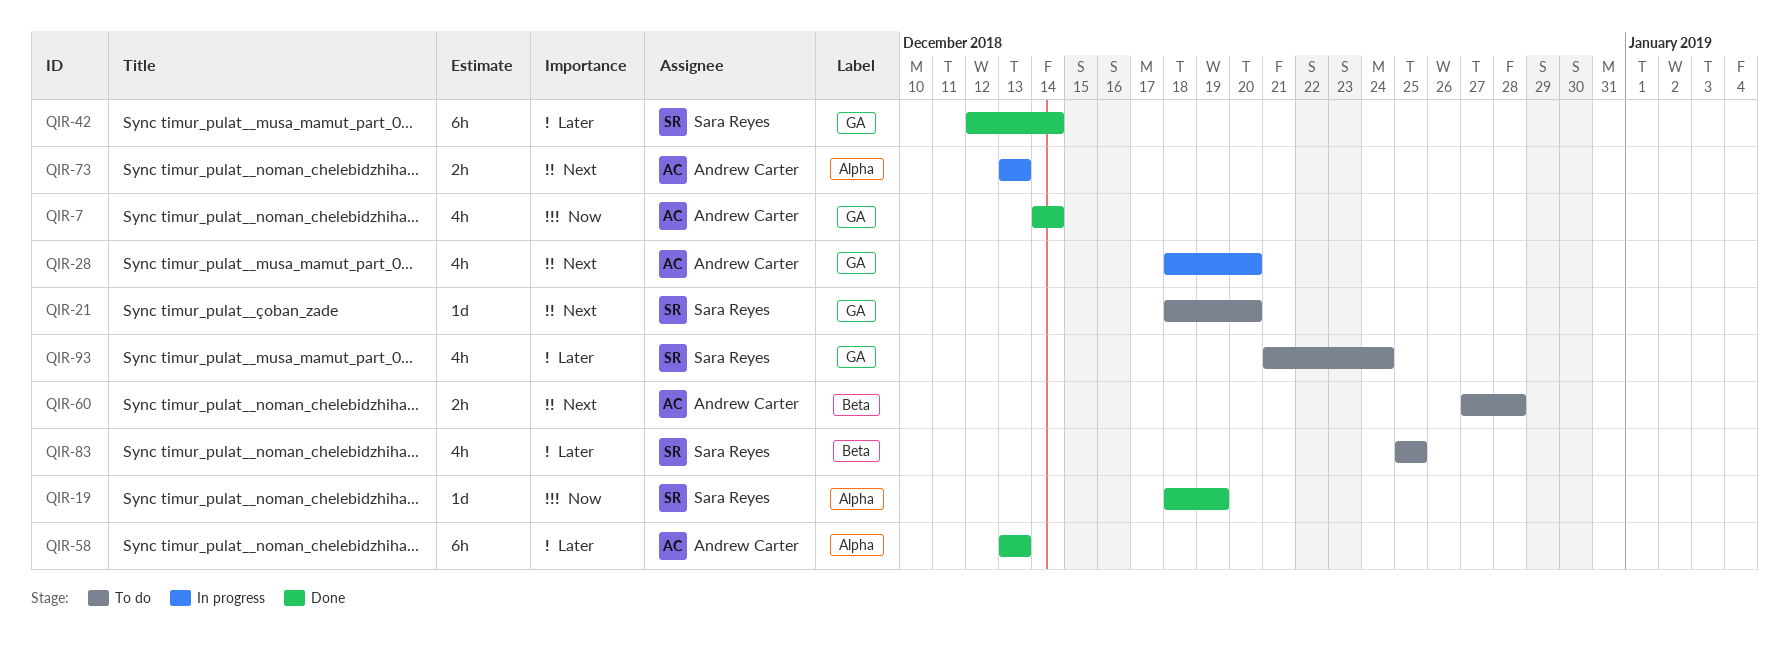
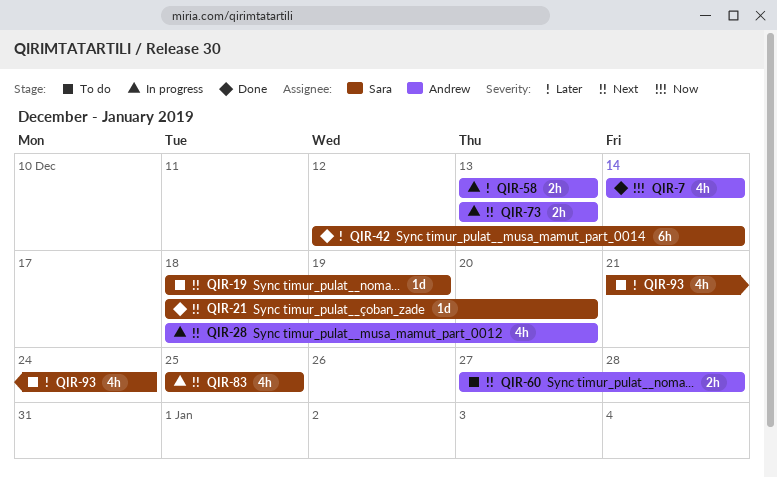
QIR-19, status: Done -> To do
QIR-19, priority: Now -> Next
QIR-21, status: To do -> Done
QIR-58, status: Done -> In progress
QIR-58, estimate: 6h -> 2h
QIR-83, status: To do -> In progress
QIR-83, priority: Later -> Next

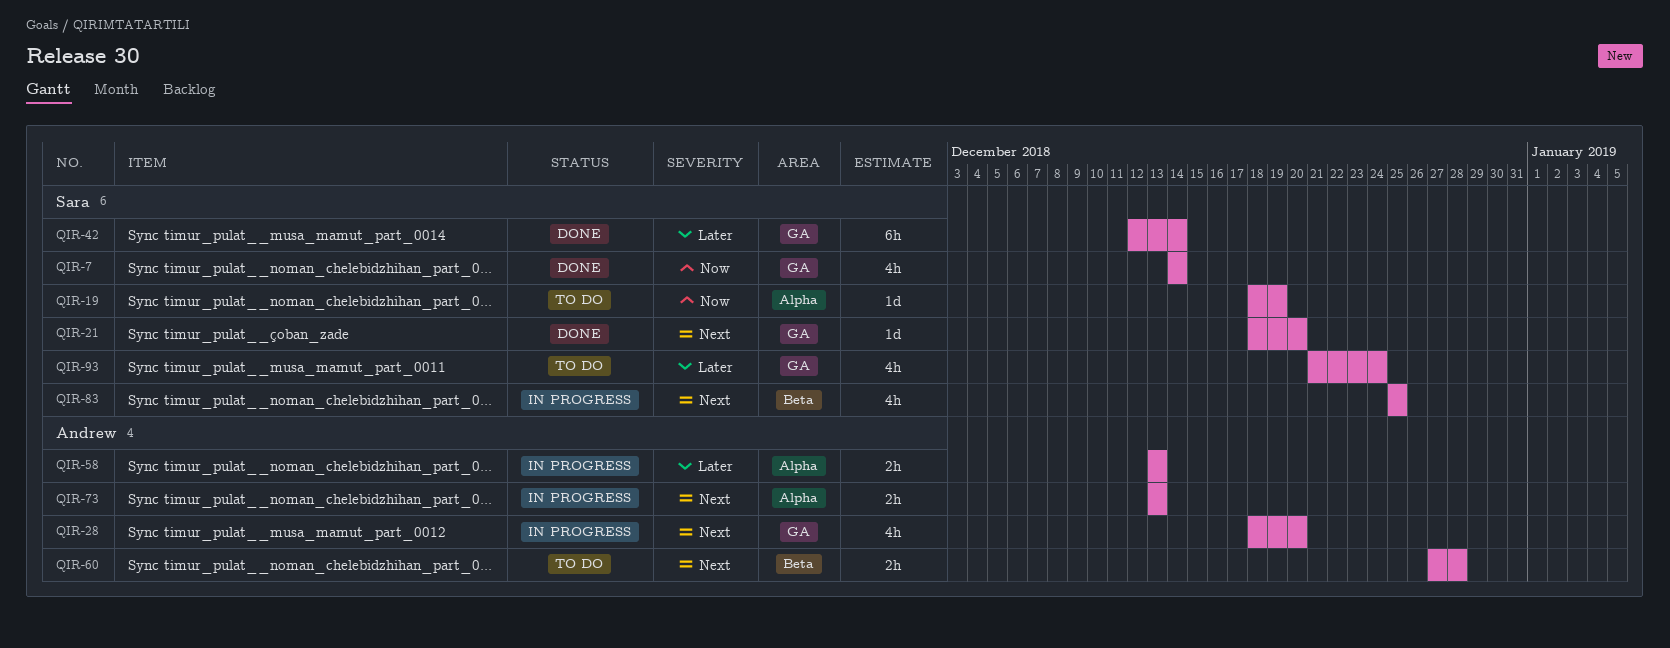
QIR-7, owner: Andrew -> Sara
QIR-19, priority: Next -> Now

